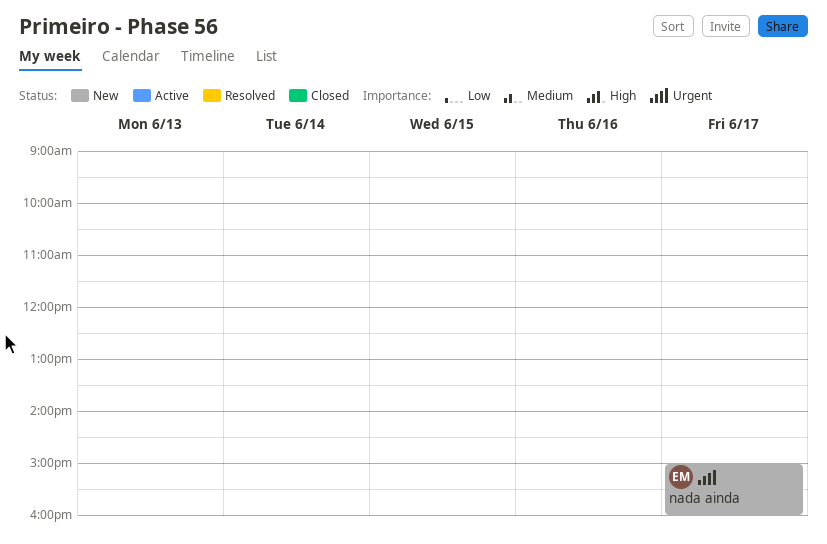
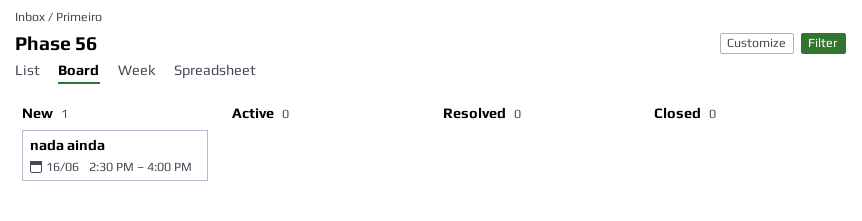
nada ainda, day: Jun 17 -> Jun 16
nada ainda, begins: 15:00 -> 14:30

